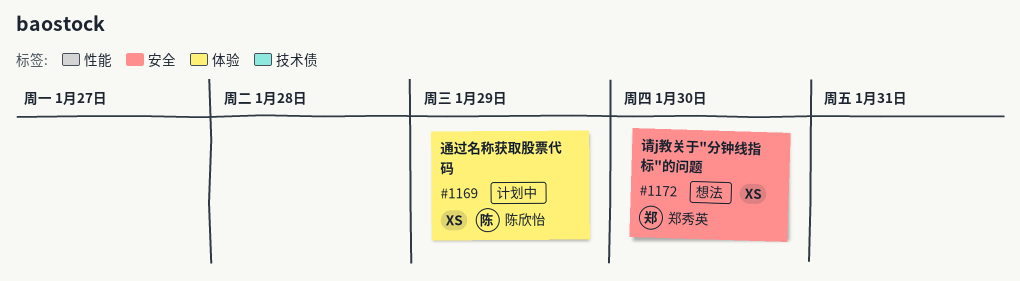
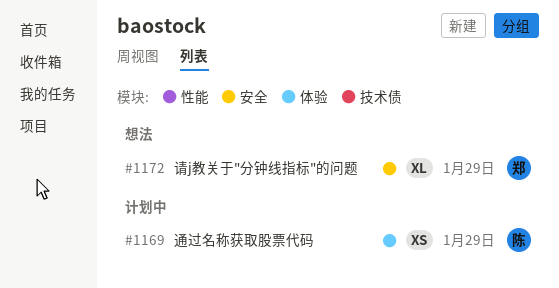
#1172, estimate: XS -> XL
#1172, due: Jan 30 -> Jan 29

